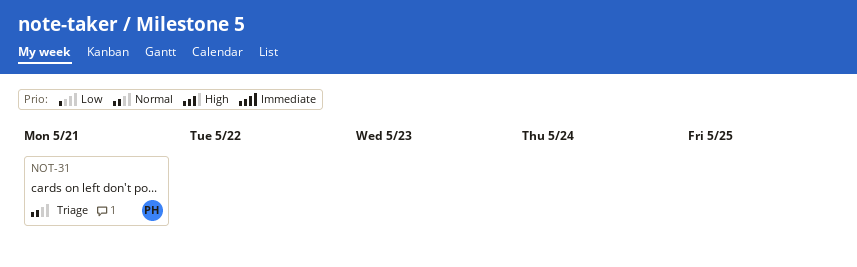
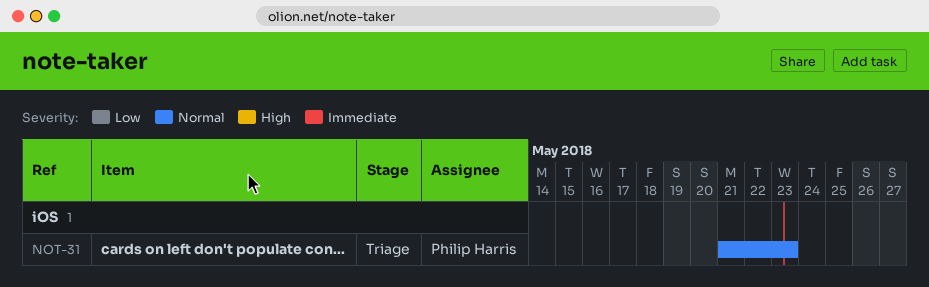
NOT-31, due: May 21 -> May 23

